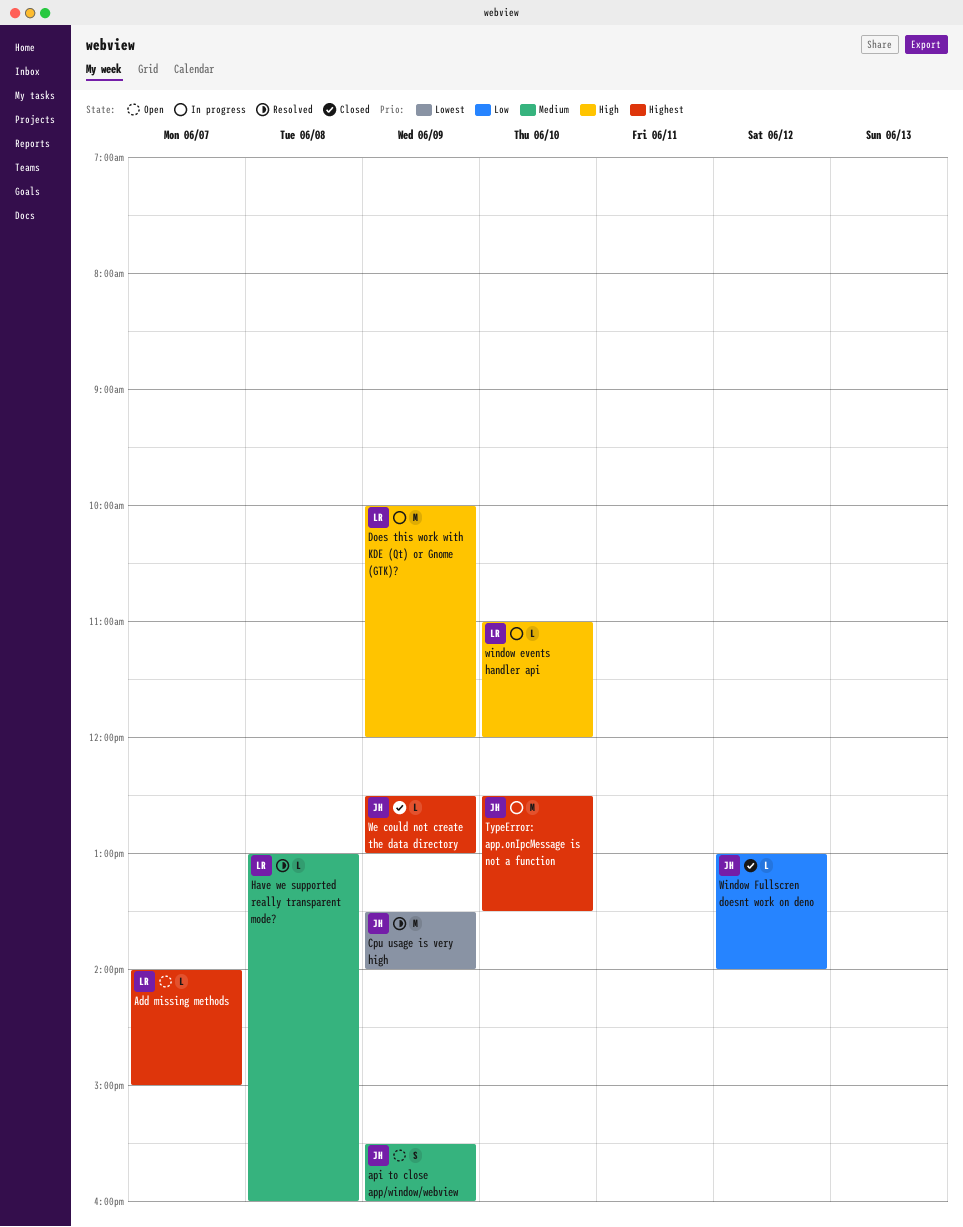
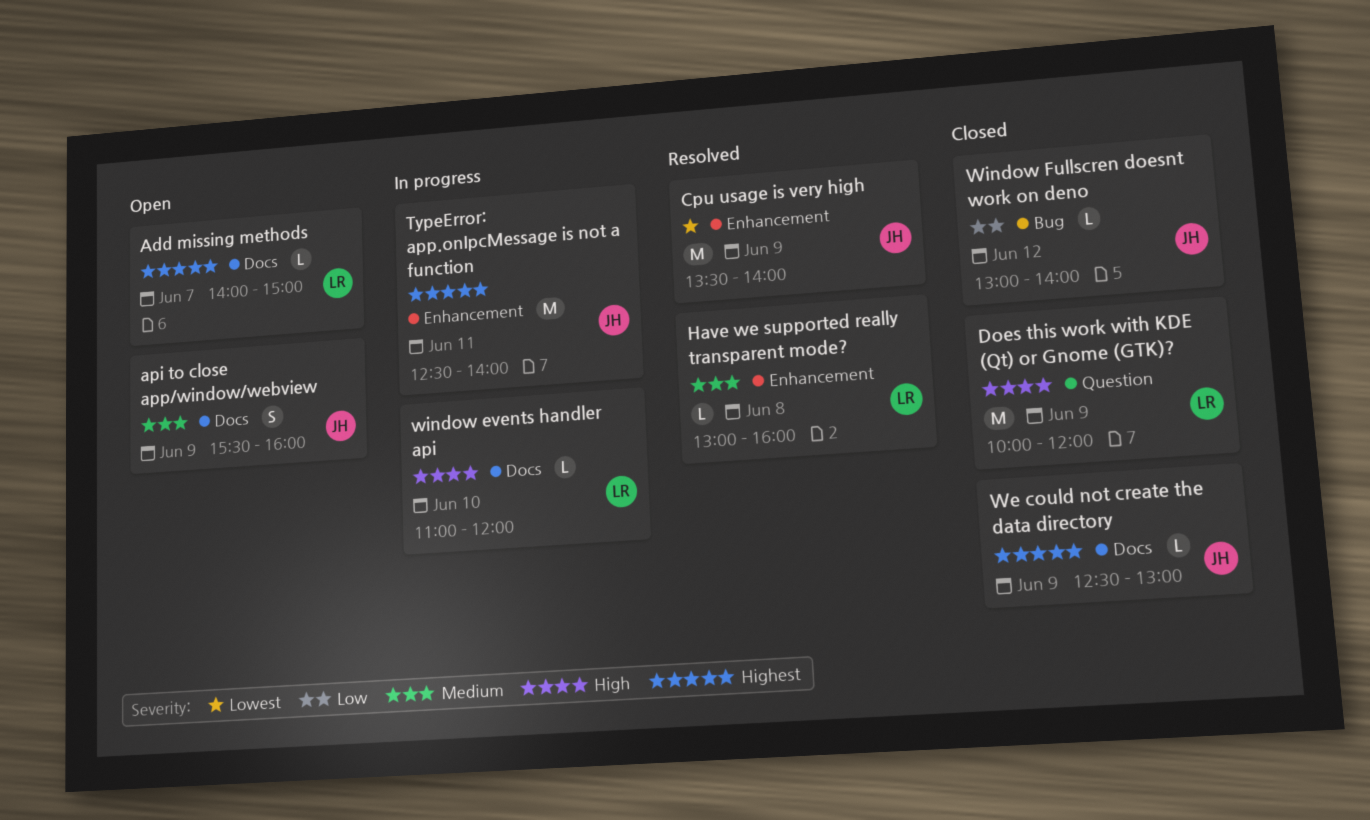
Does this work with KDE (Qt) or Gnome (GTK)?, status: In progress -> Closed
TypeError: app.onIpcMessage is not a function, day: Jun 10 -> Jun 11
TypeError: app.onIpcMessage is not a function, ends: 13:30 -> 14:00

